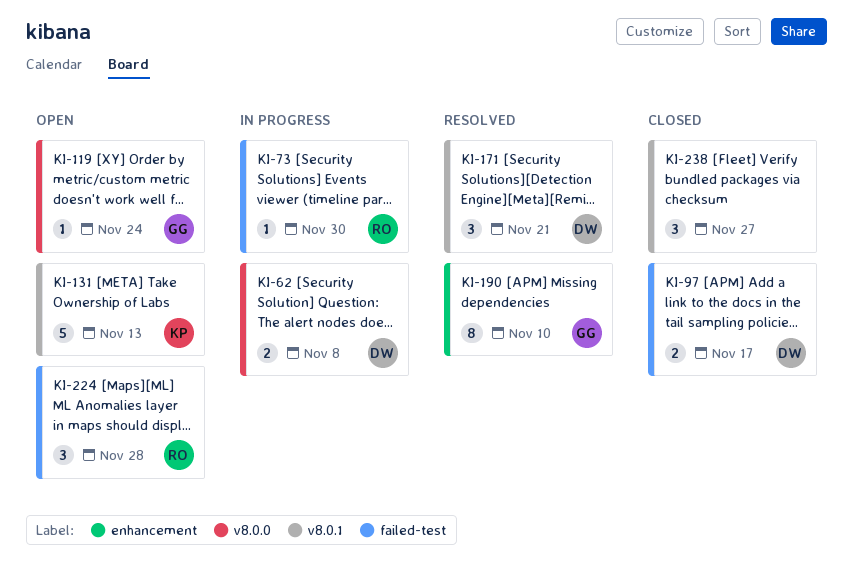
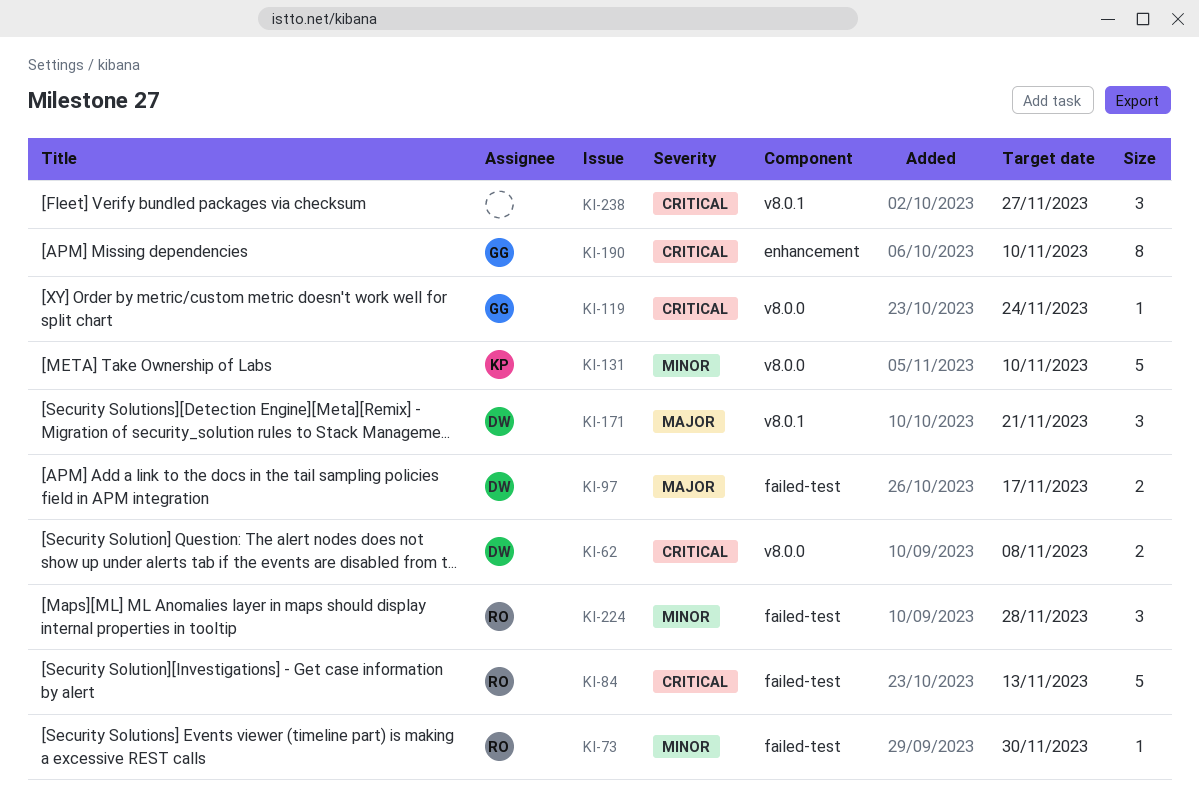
KI-84: none -> present
KI-131, label: v8.0.1 -> v8.0.0
KI-131, due: Nov 13 -> Nov 10

